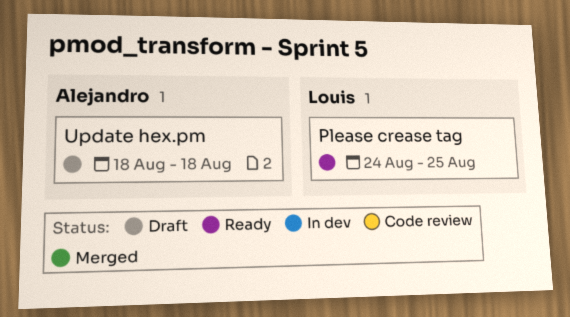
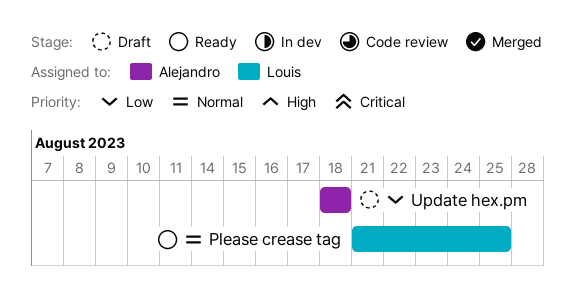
Please crease tag, start: Aug 24 -> Aug 21

